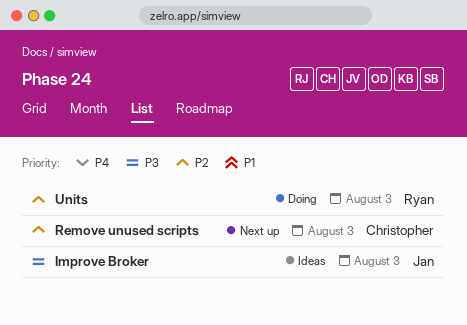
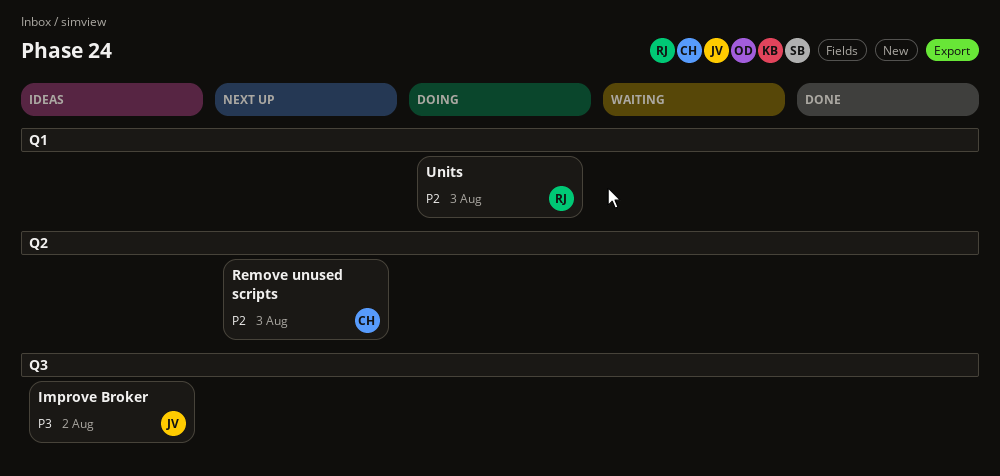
Improve Broker, due: Aug 3 -> Aug 2

